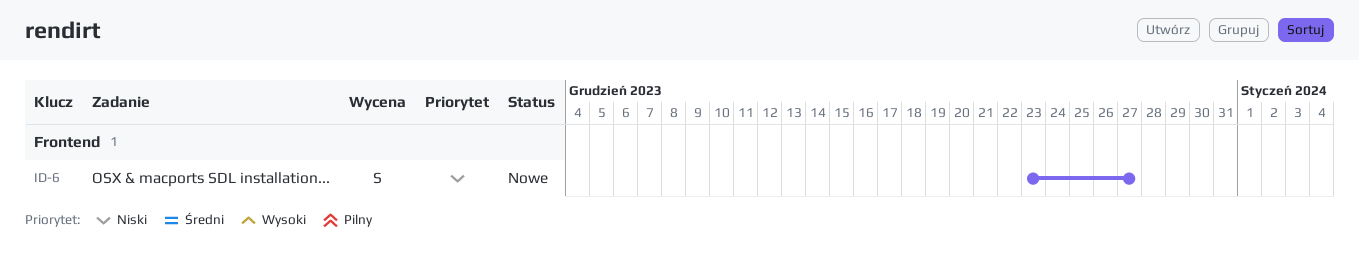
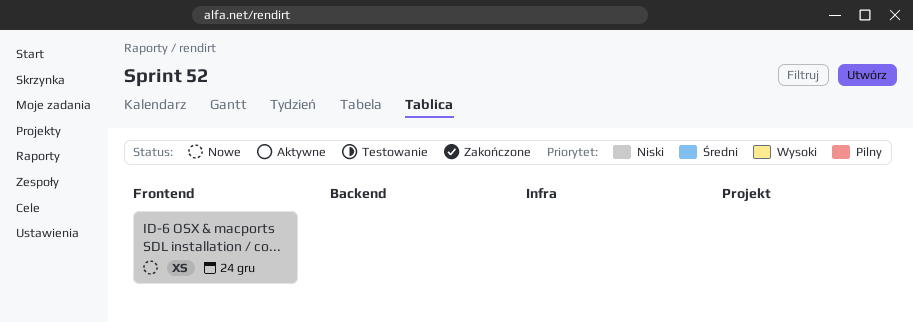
ID-6, estimate: S -> XS
ID-6, due: Dec 27 -> Dec 24

